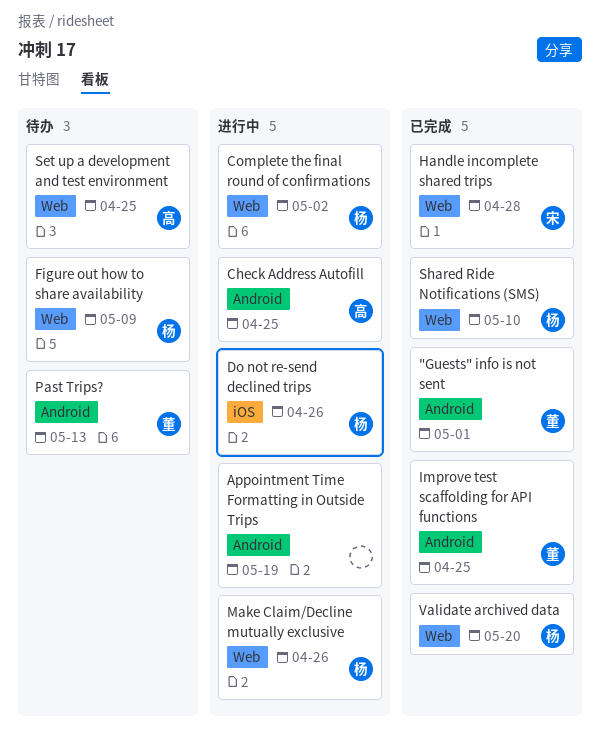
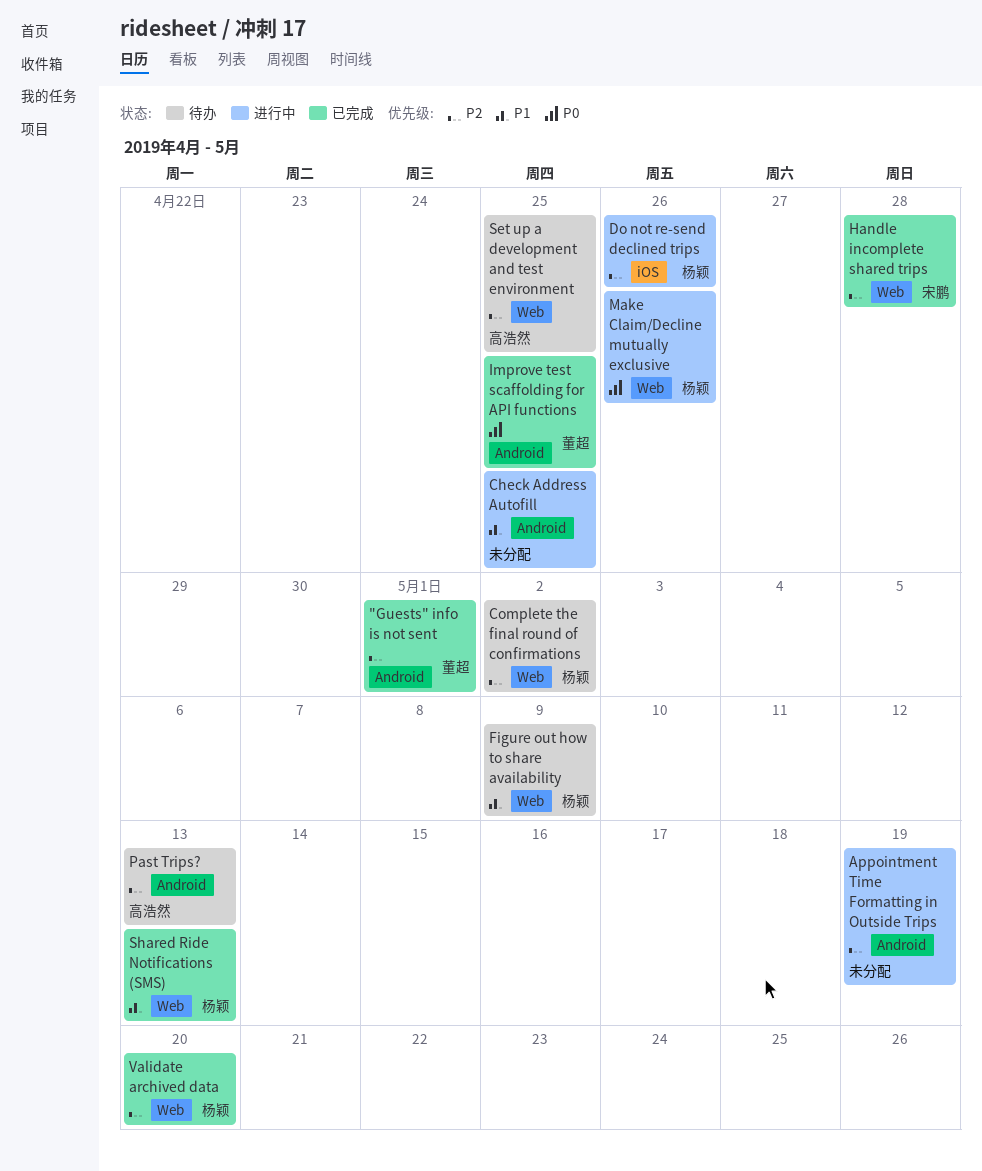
Check Address Autofill, owner: 高浩然 -> none
Complete the final round of confirmations, status: 进行中 -> 待办
Past Trips?, owner: 董超 -> 高浩然
Shared Ride Notifications (SMS), due: May 10 -> May 13

